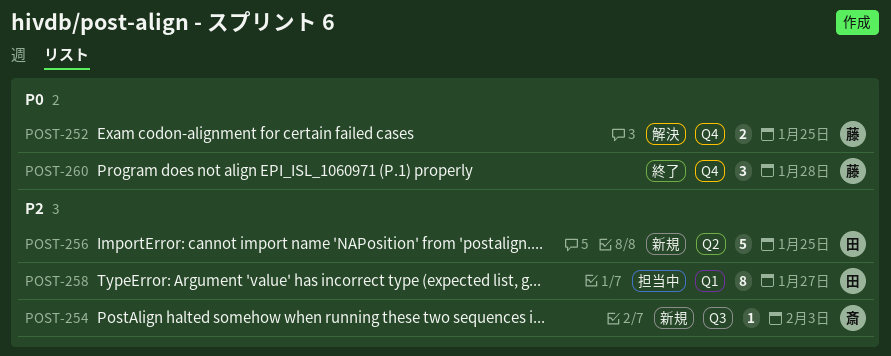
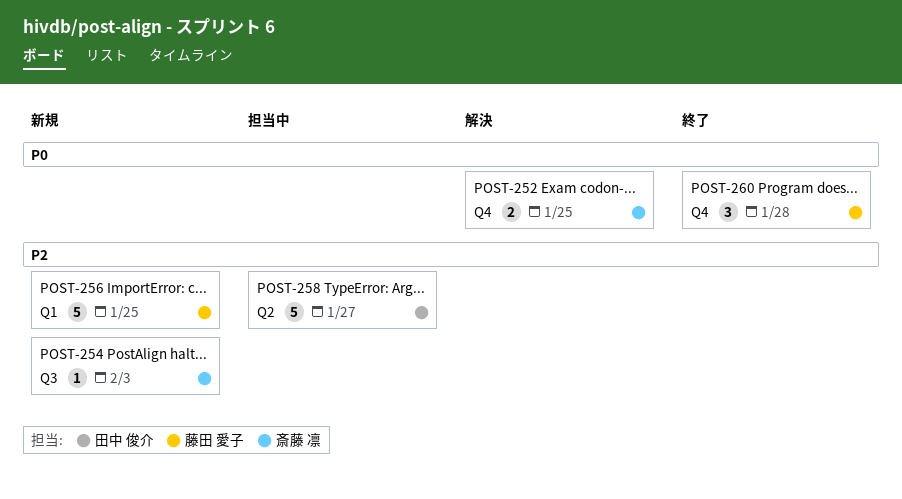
POST-252, owner: 藤田 愛子 -> 斎藤 凛
POST-256, owner: 田中 俊介 -> 藤田 愛子
POST-256, label: Q2 -> Q1
POST-258, label: Q1 -> Q2
POST-258, estimate: 8 -> 5

